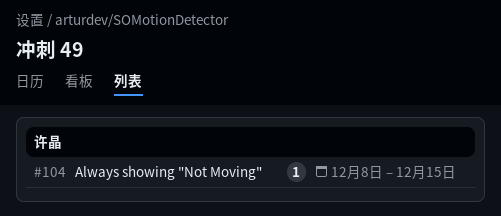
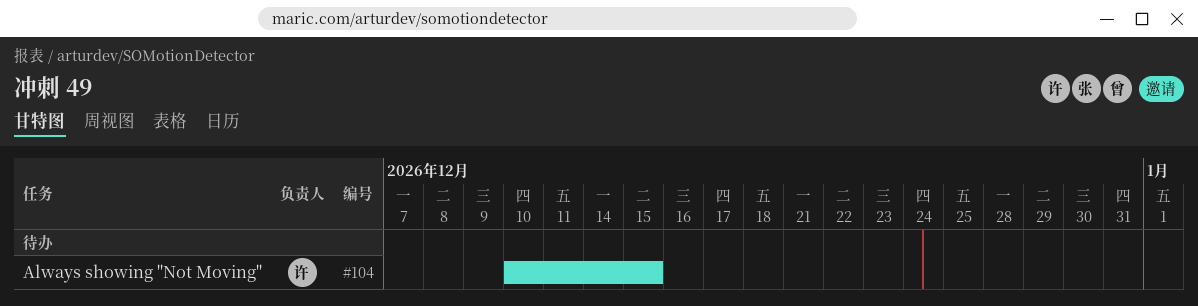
#104, start: Dec 8 -> Dec 10

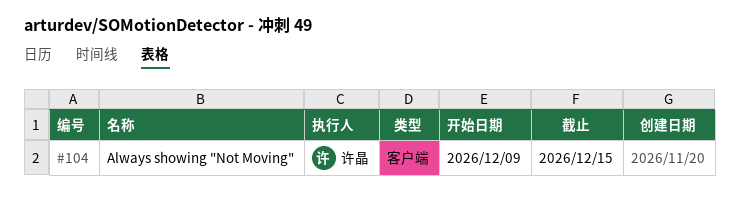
#104, start: Dec 10 -> Dec 9

